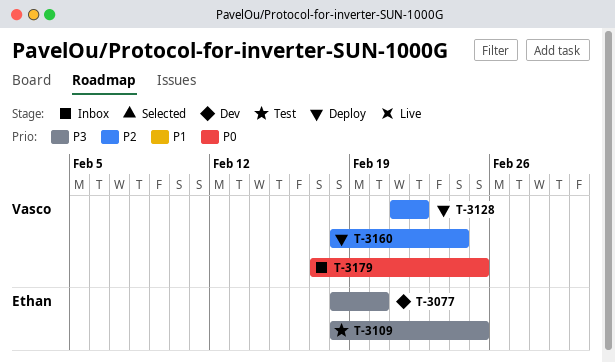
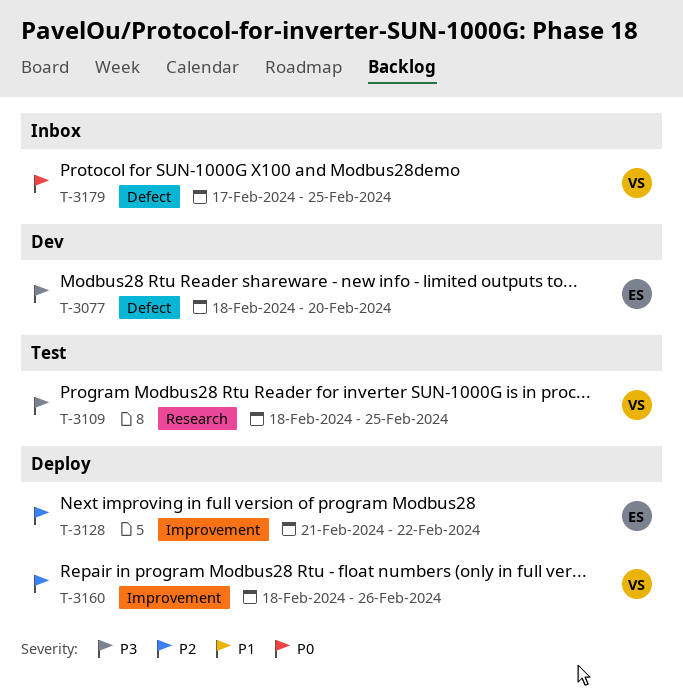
T-3109, owner: Ethan -> Vasco
T-3128, owner: Vasco -> Ethan
T-3160, due: Feb 24 -> Feb 26

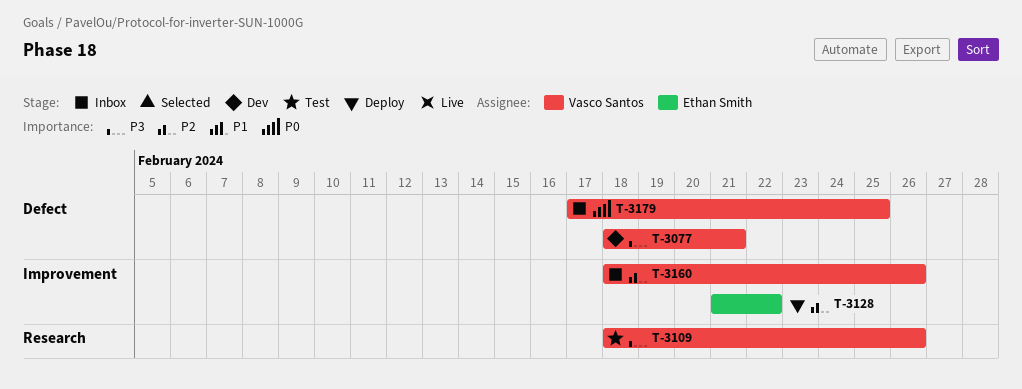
T-3077, owner: Ethan Smith -> Vasco Santos
T-3077, due: Feb 20 -> Feb 21
T-3109, due: Feb 25 -> Feb 26
T-3160, status: Deploy -> Inbox

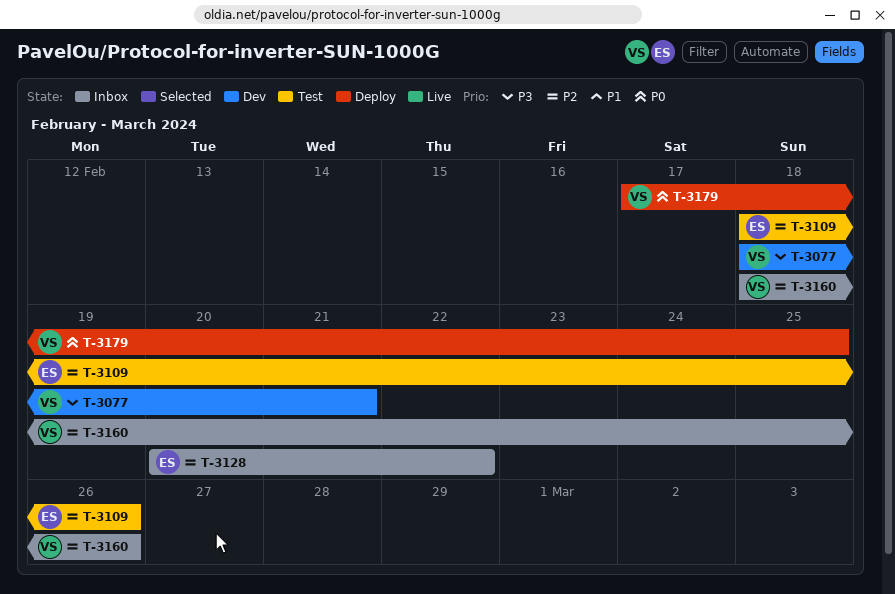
T-3109, owner: Vasco Santos -> Ethan Smith
T-3109, priority: P3 -> P2
T-3128, status: Deploy -> Inbox
T-3128, start: Feb 21 -> Feb 20
T-3179, status: Inbox -> Deploy

